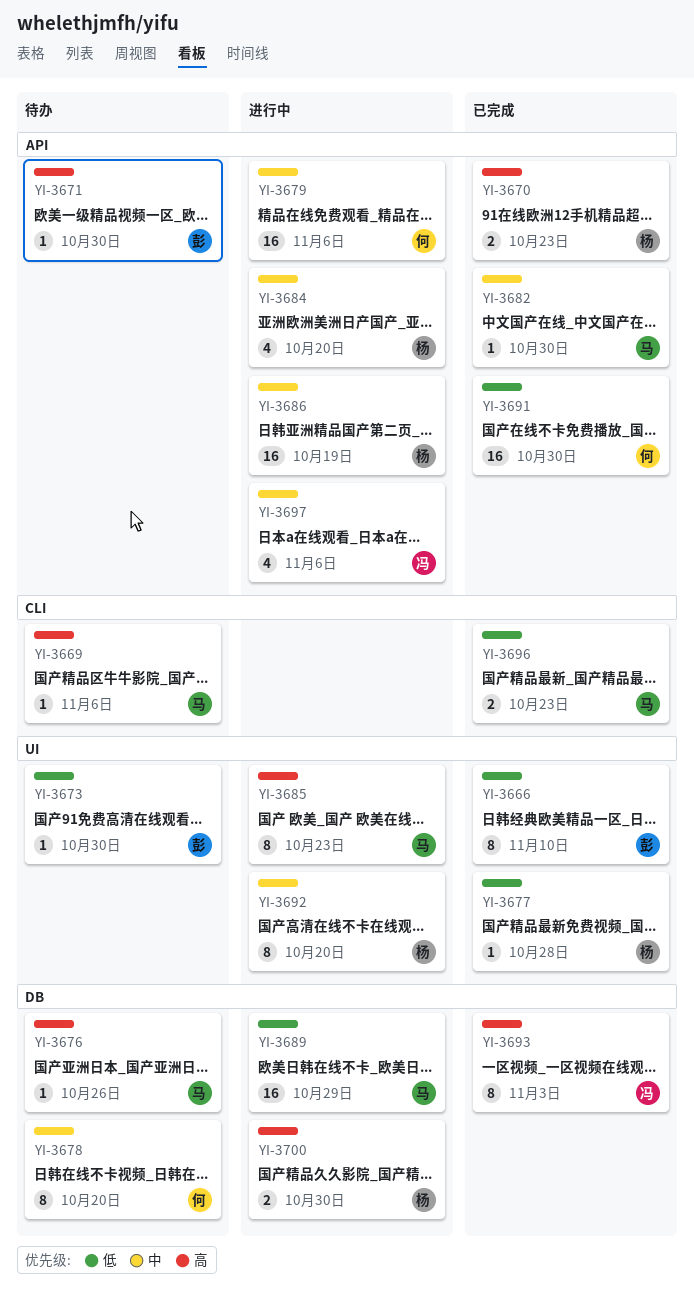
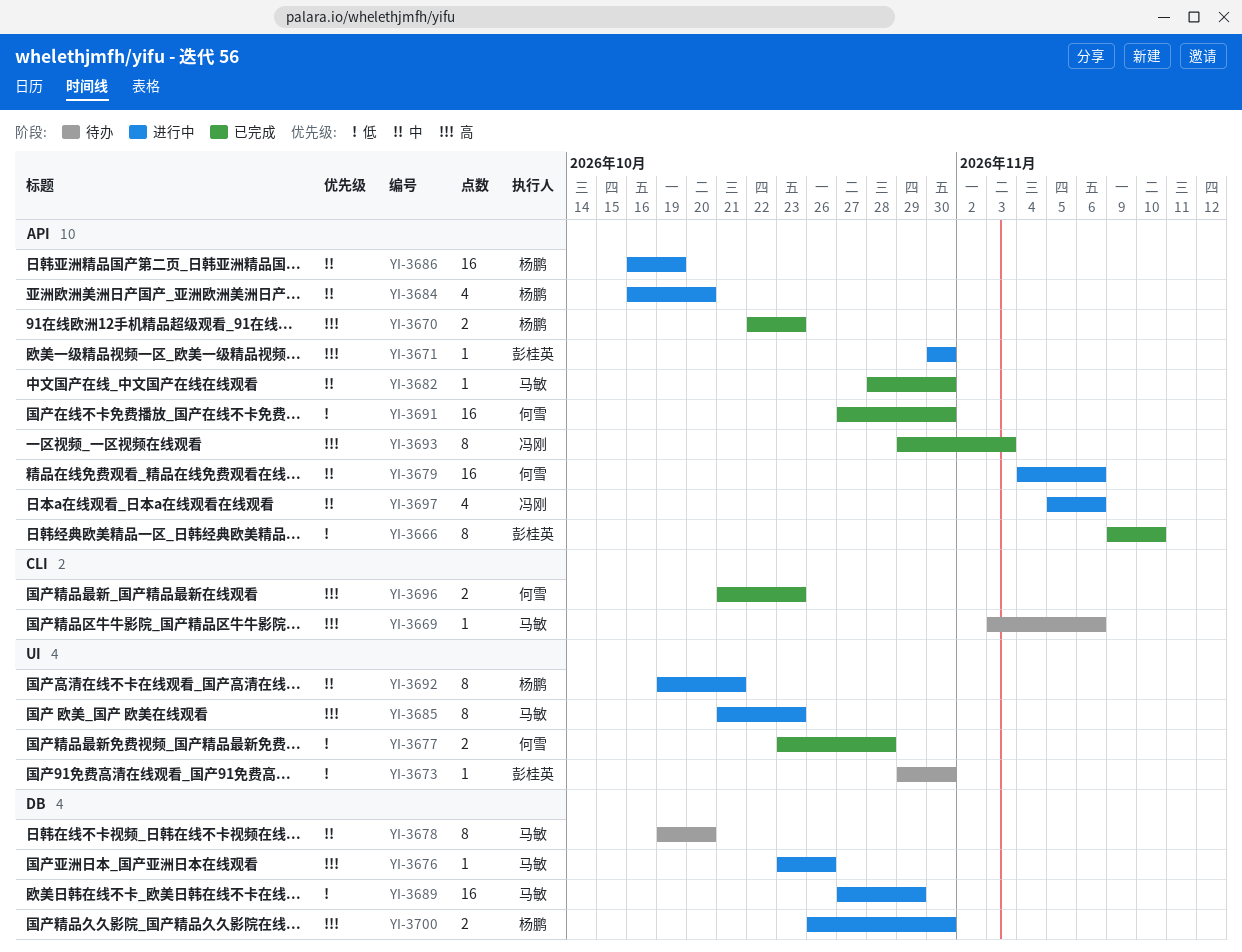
YI-3666, label: UI -> API
YI-3671, status: 待办 -> 进行中
YI-3676, status: 待办 -> 进行中
YI-3677, owner: 杨鹏 -> 何雪
YI-3677, estimate: 1 -> 2
YI-3678, owner: 何雪 -> 马敏
YI-3692, due: Oct 20 -> Oct 21
YI-3693, label: DB -> API
YI-3696, owner: 马敏 -> 何雪
YI-3696, priority: 低 -> 高

